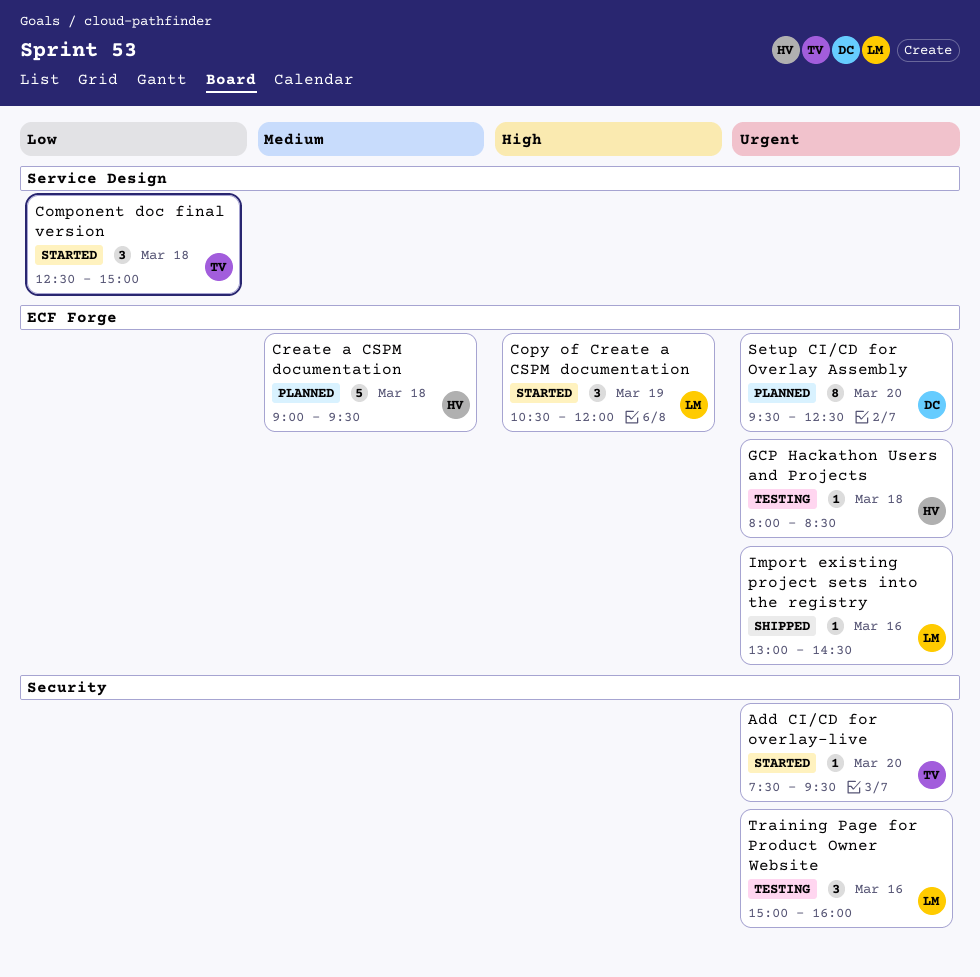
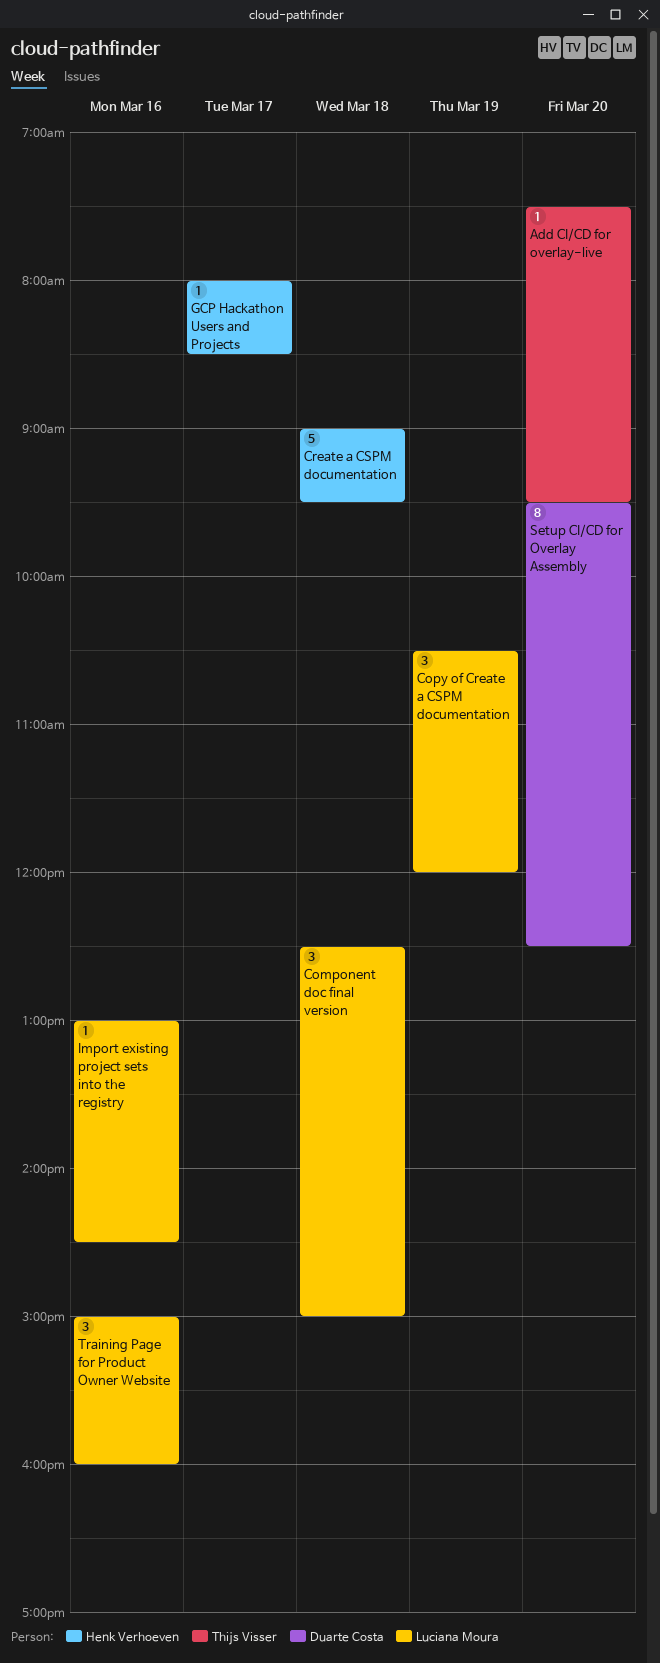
Component doc final version, owner: Thijs Visser -> Luciana Moura
GCP Hackathon Users and Projects, day: Mar 18 -> Mar 17

